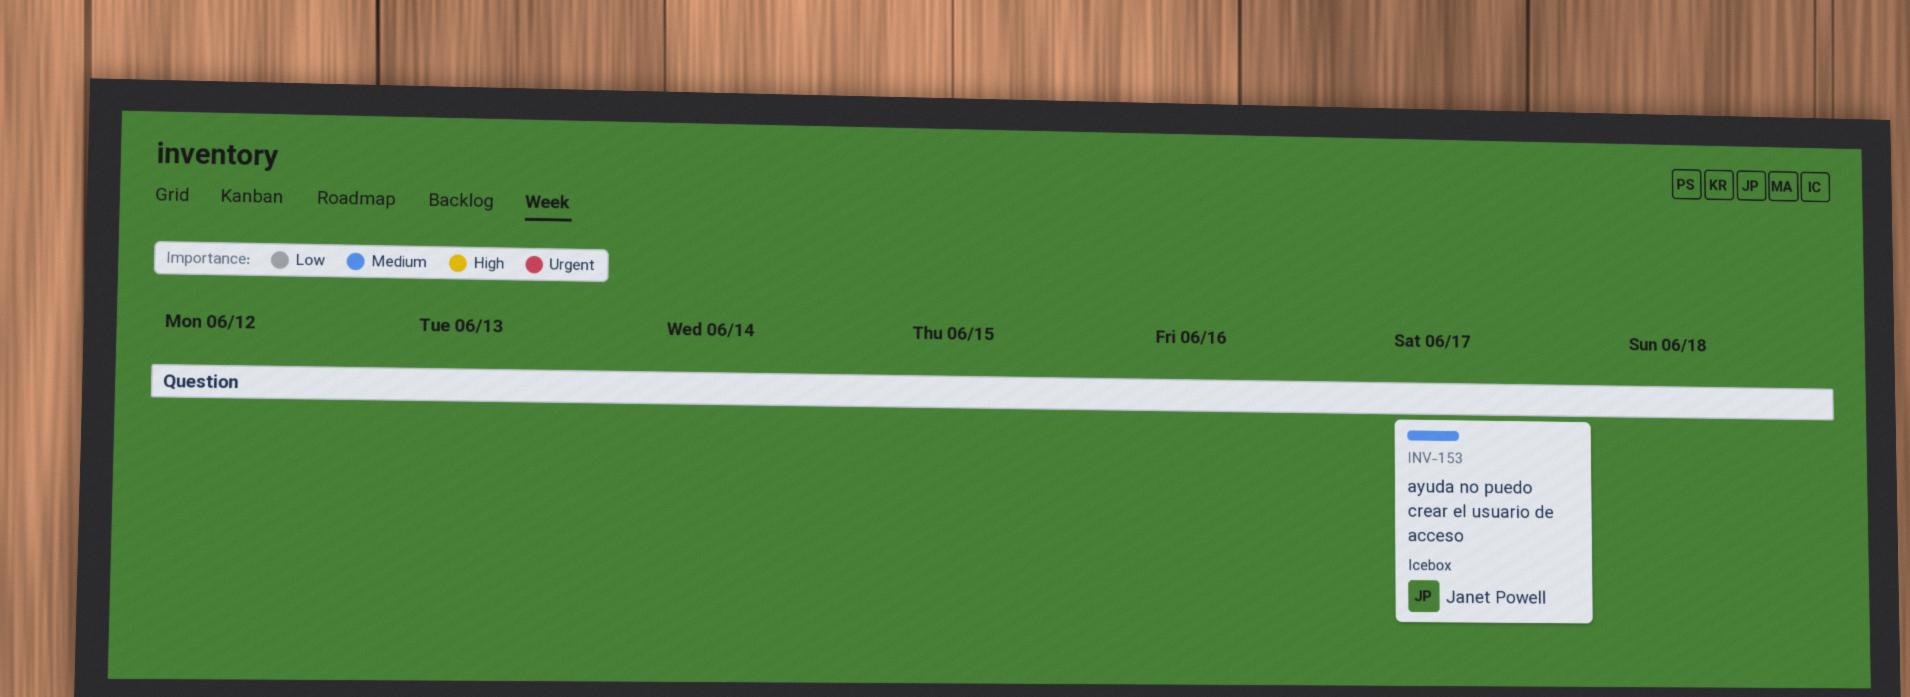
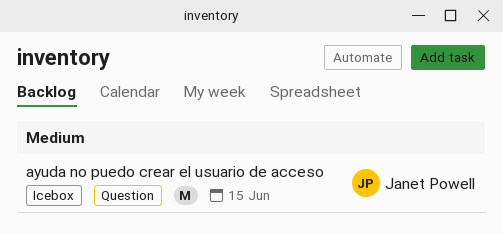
ayuda no puedo crear el usuario de acceso, due: Jun 17 -> Jun 15

